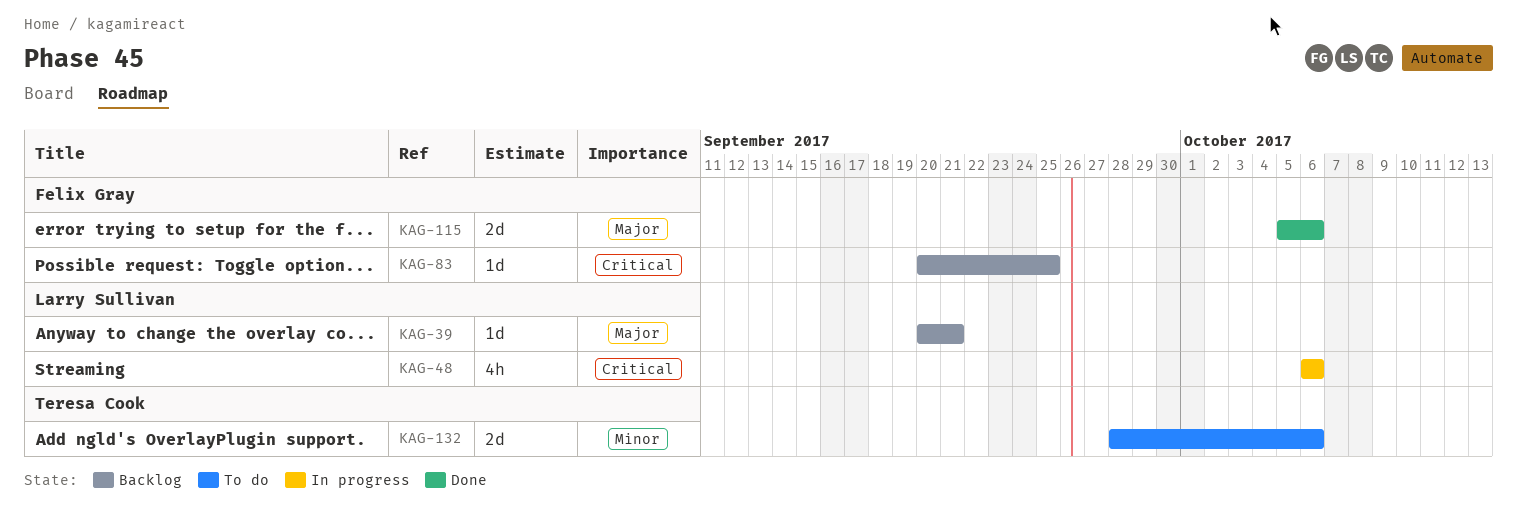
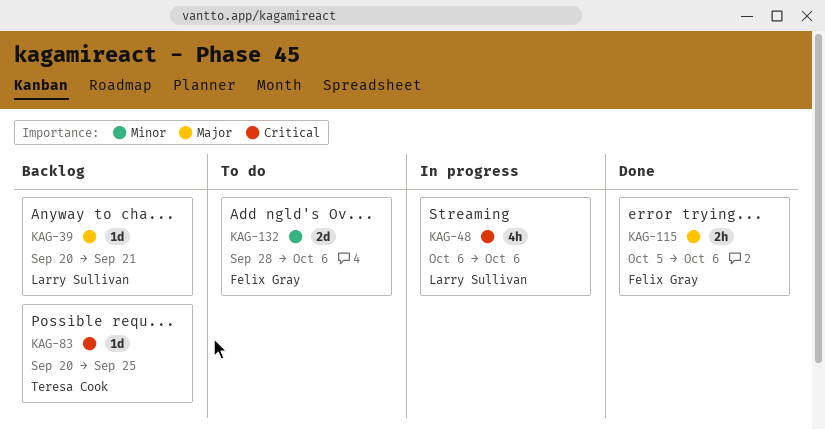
KAG-83, owner: Felix Gray -> Teresa Cook
KAG-115, estimate: 2d -> 2h
KAG-132, owner: Teresa Cook -> Felix Gray

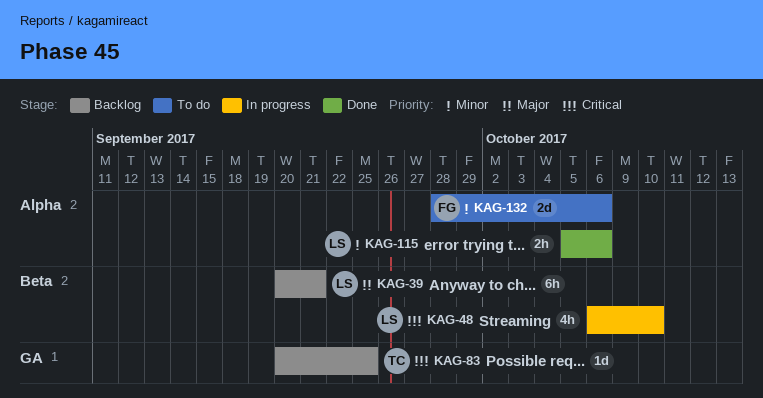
KAG-39, estimate: 1d -> 6h
KAG-48, due: Oct 6 -> Oct 10
KAG-115, owner: Felix Gray -> Larry Sullivan
KAG-115, priority: Major -> Minor

